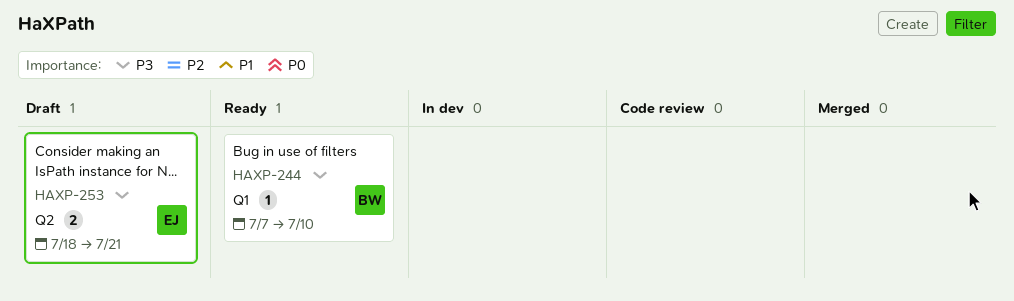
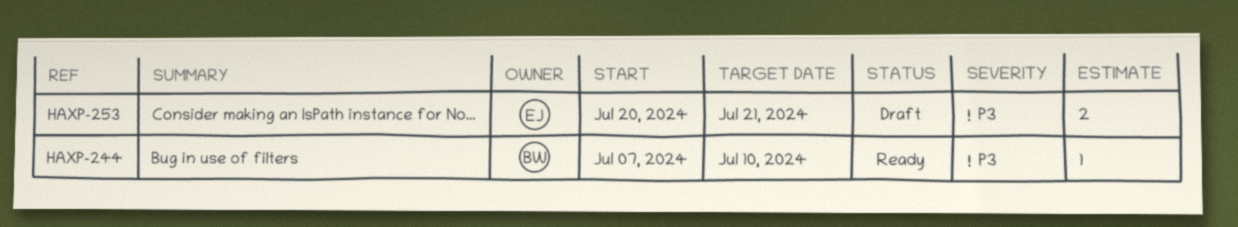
HAXP-253, start: Jul 18 -> Jul 20

